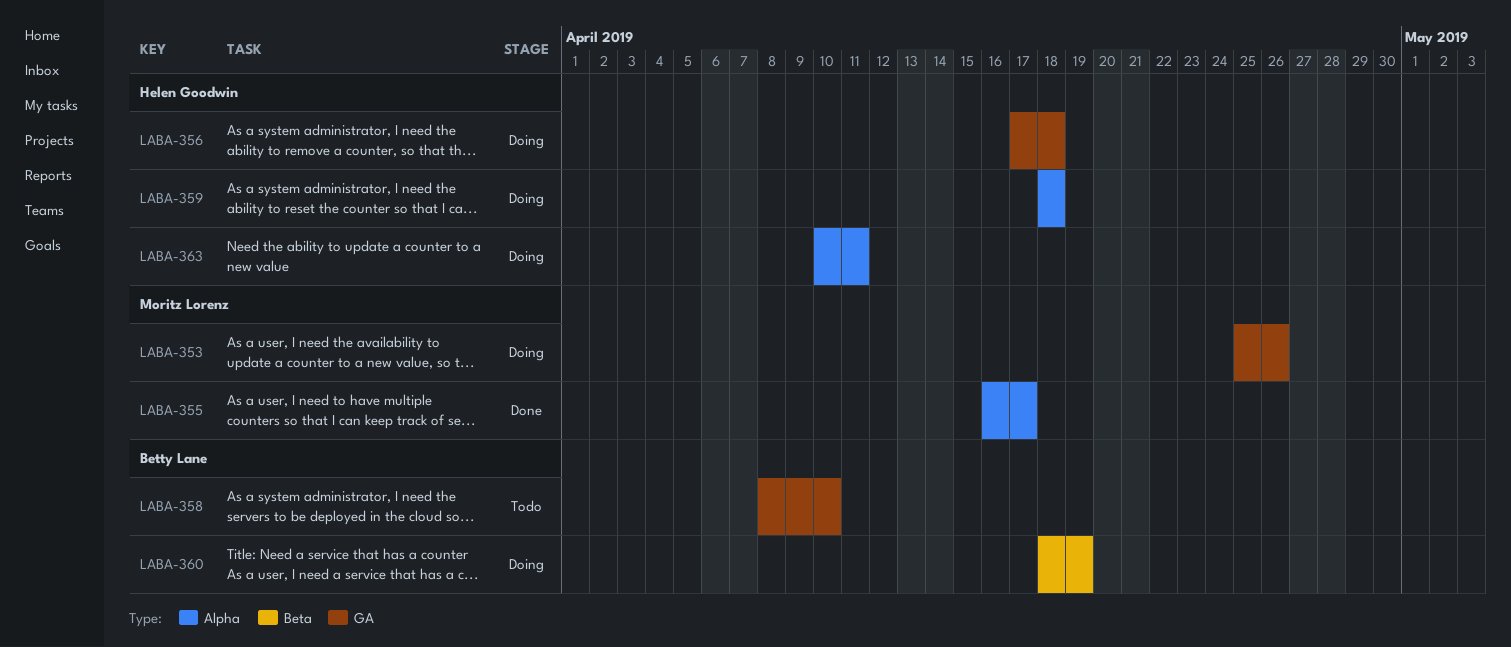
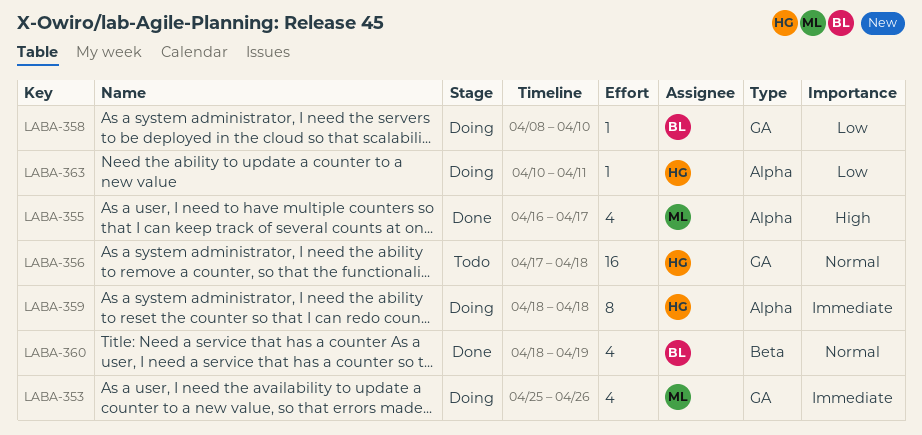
LABA-356, status: Doing -> Todo
LABA-358, status: Todo -> Doing
LABA-360, status: Doing -> Done

